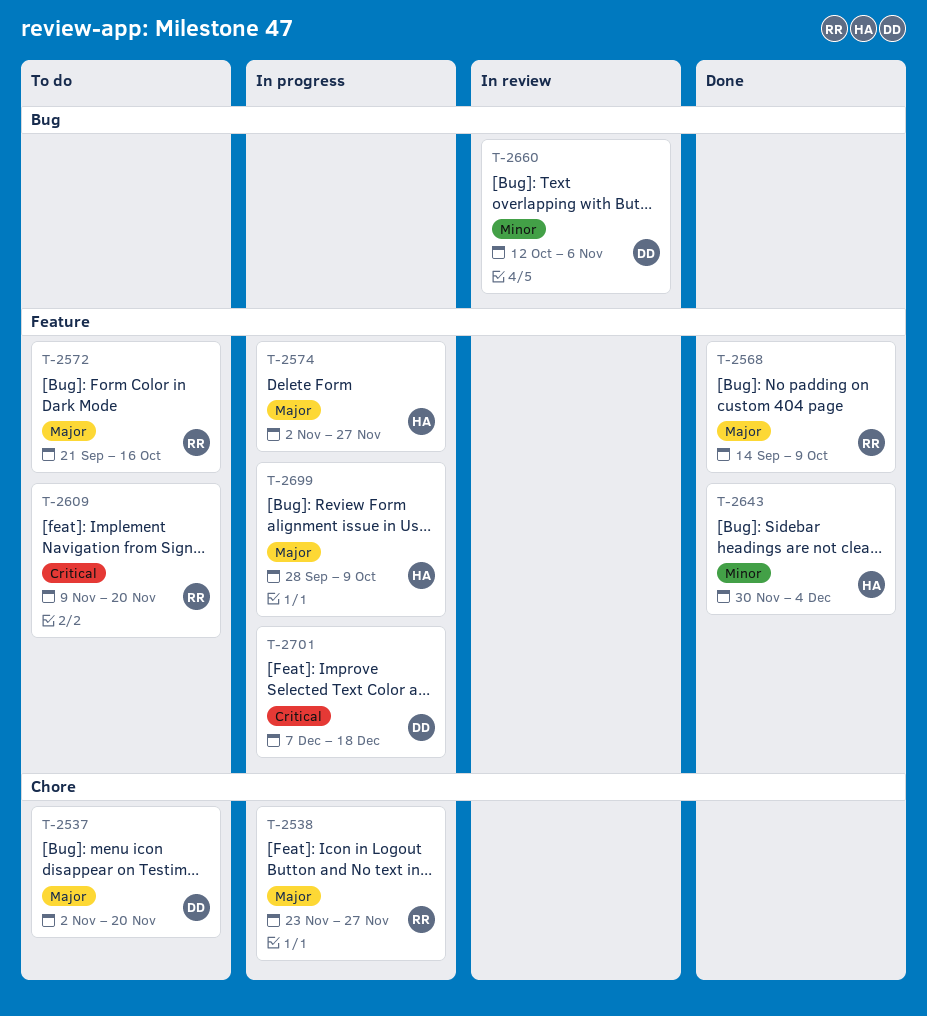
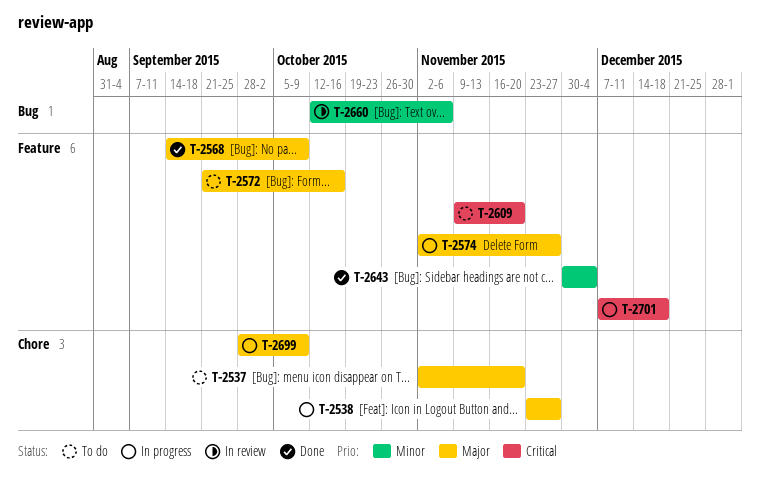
T-2699, label: Feature -> Chore

